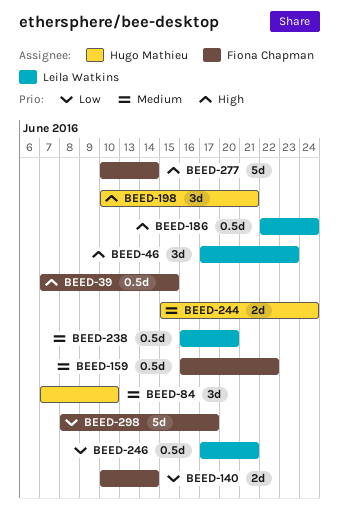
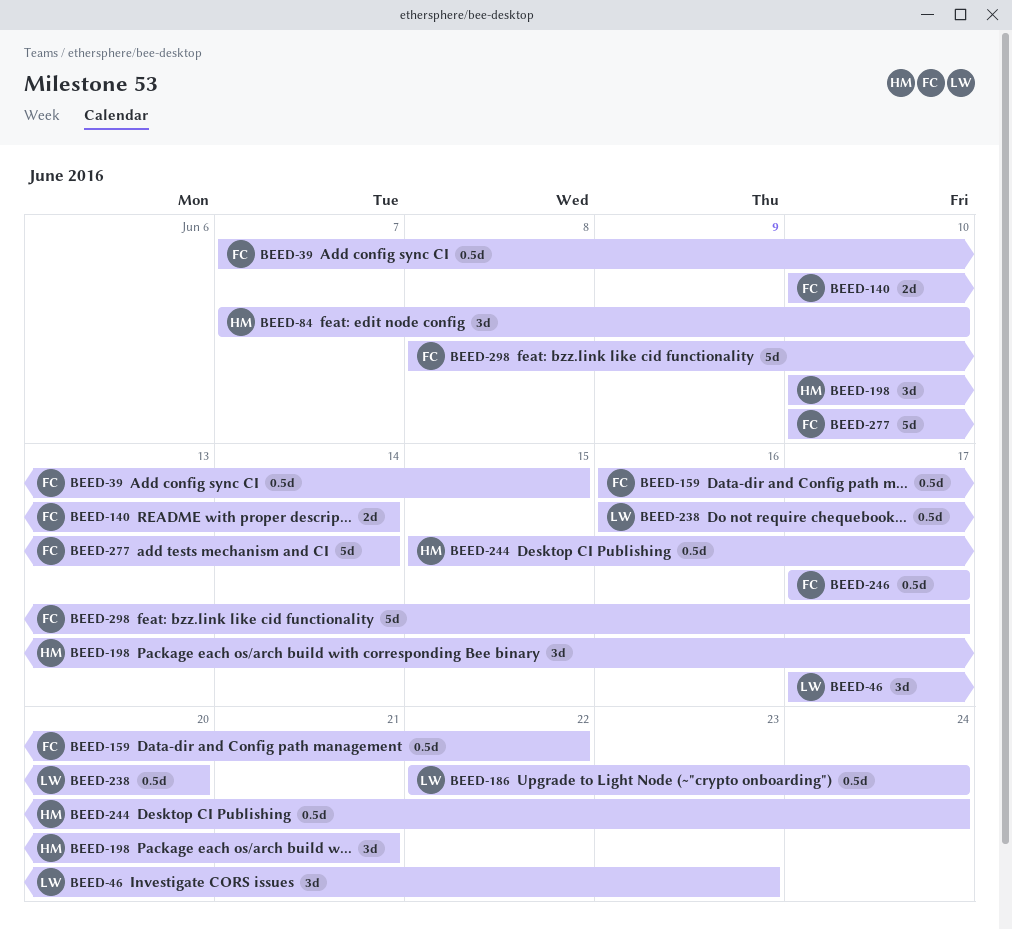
BEED-244, estimate: 2d -> 0.5d
BEED-246, owner: Leila Watkins -> Fiona Chapman
BEED-246, due: Jun 21 -> Jun 17

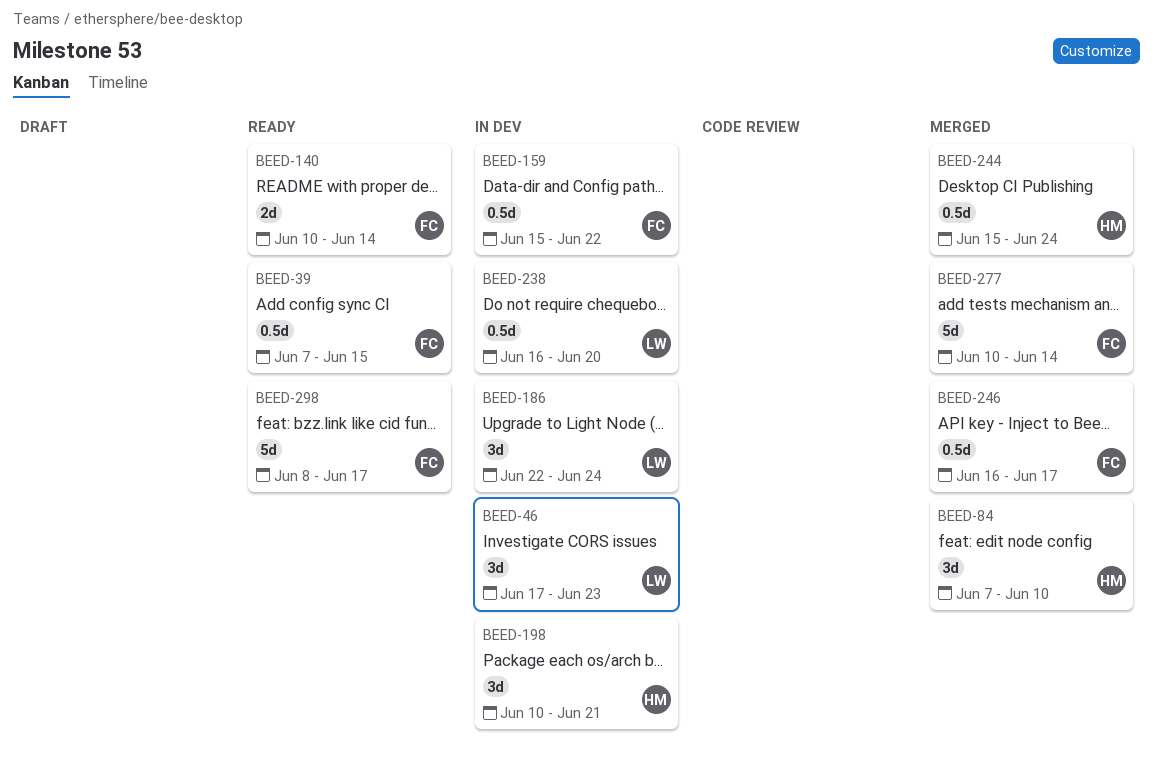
BEED-159, start: Jun 16 -> Jun 15
BEED-186, estimate: 0.5d -> 3d
BEED-246, start: Jun 17 -> Jun 16

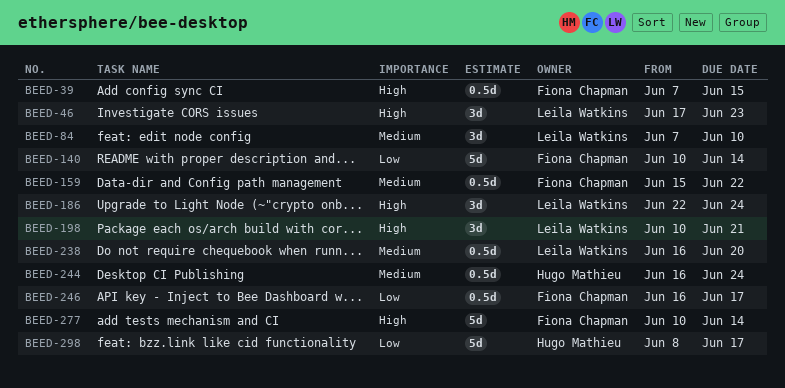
BEED-84, owner: Hugo Mathieu -> Leila Watkins
BEED-140, estimate: 2d -> 5d
BEED-198, owner: Hugo Mathieu -> Leila Watkins
BEED-244, start: Jun 15 -> Jun 16
BEED-298, owner: Fiona Chapman -> Hugo Mathieu

